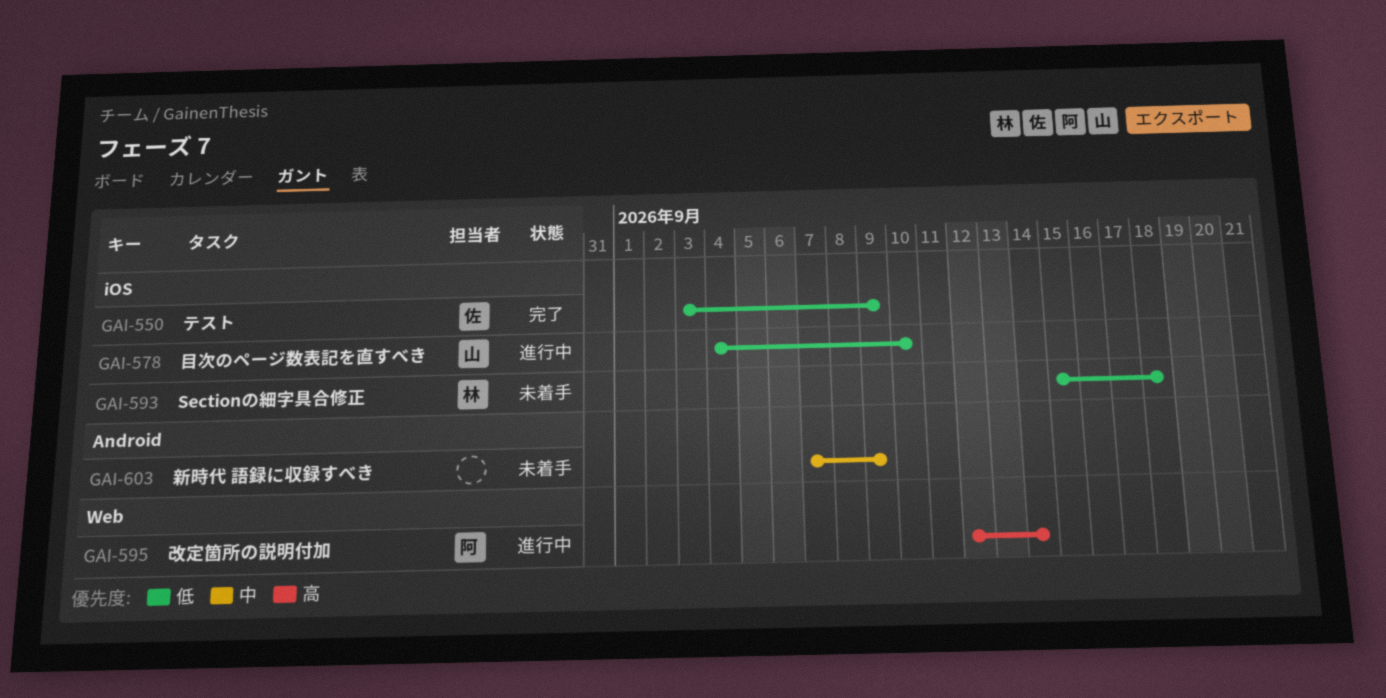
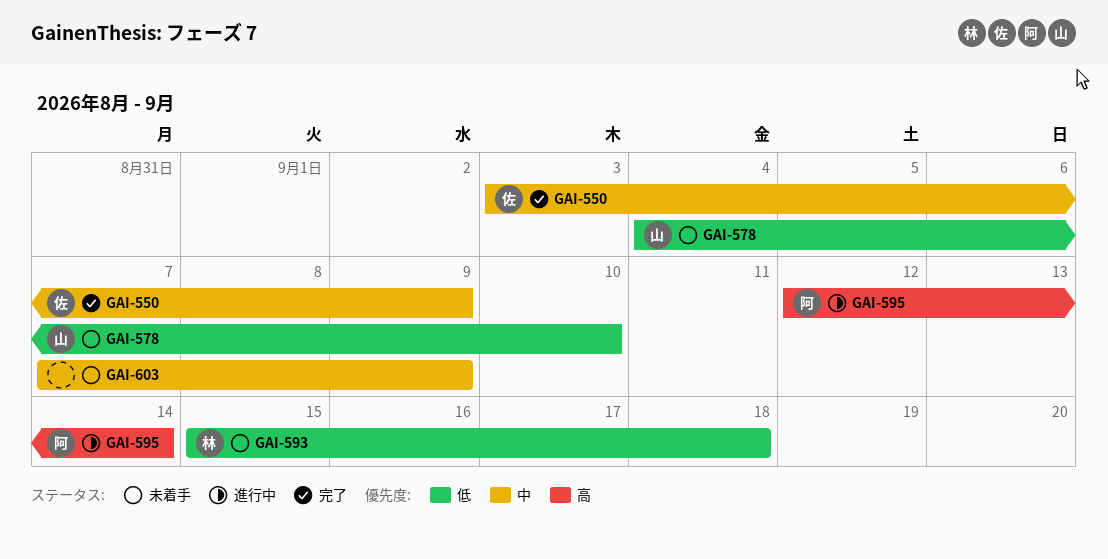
GAI-550, priority: 低 -> 中
GAI-578, status: 進行中 -> 未着手

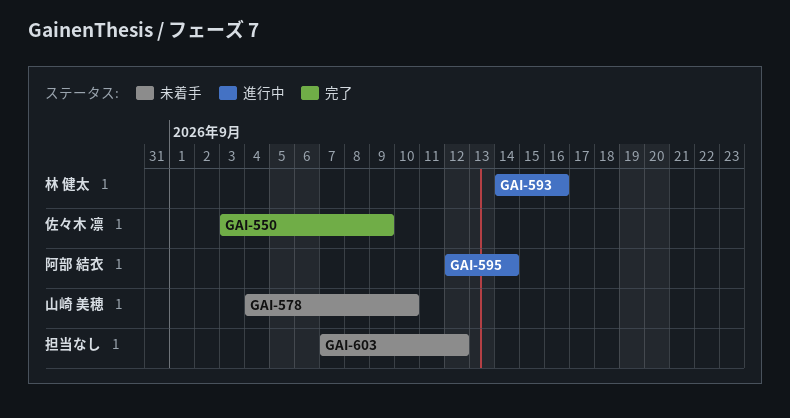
GAI-593, status: 未着手 -> 進行中
GAI-593, start: Sep 15 -> Sep 14
GAI-593, due: Sep 18 -> Sep 16
GAI-603, due: Sep 9 -> Sep 12

